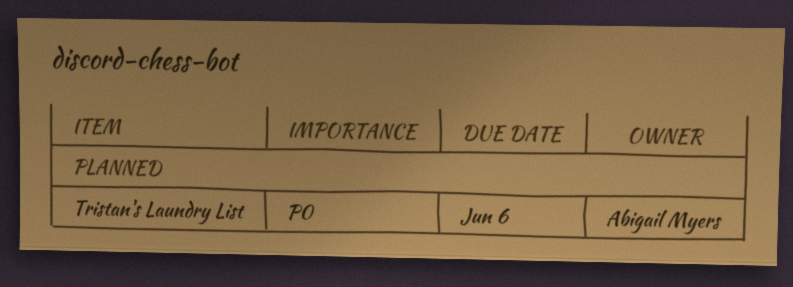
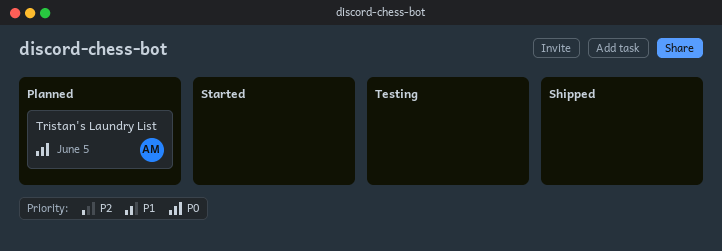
Tristan's Laundry List, due: Jun 6 -> Jun 5

